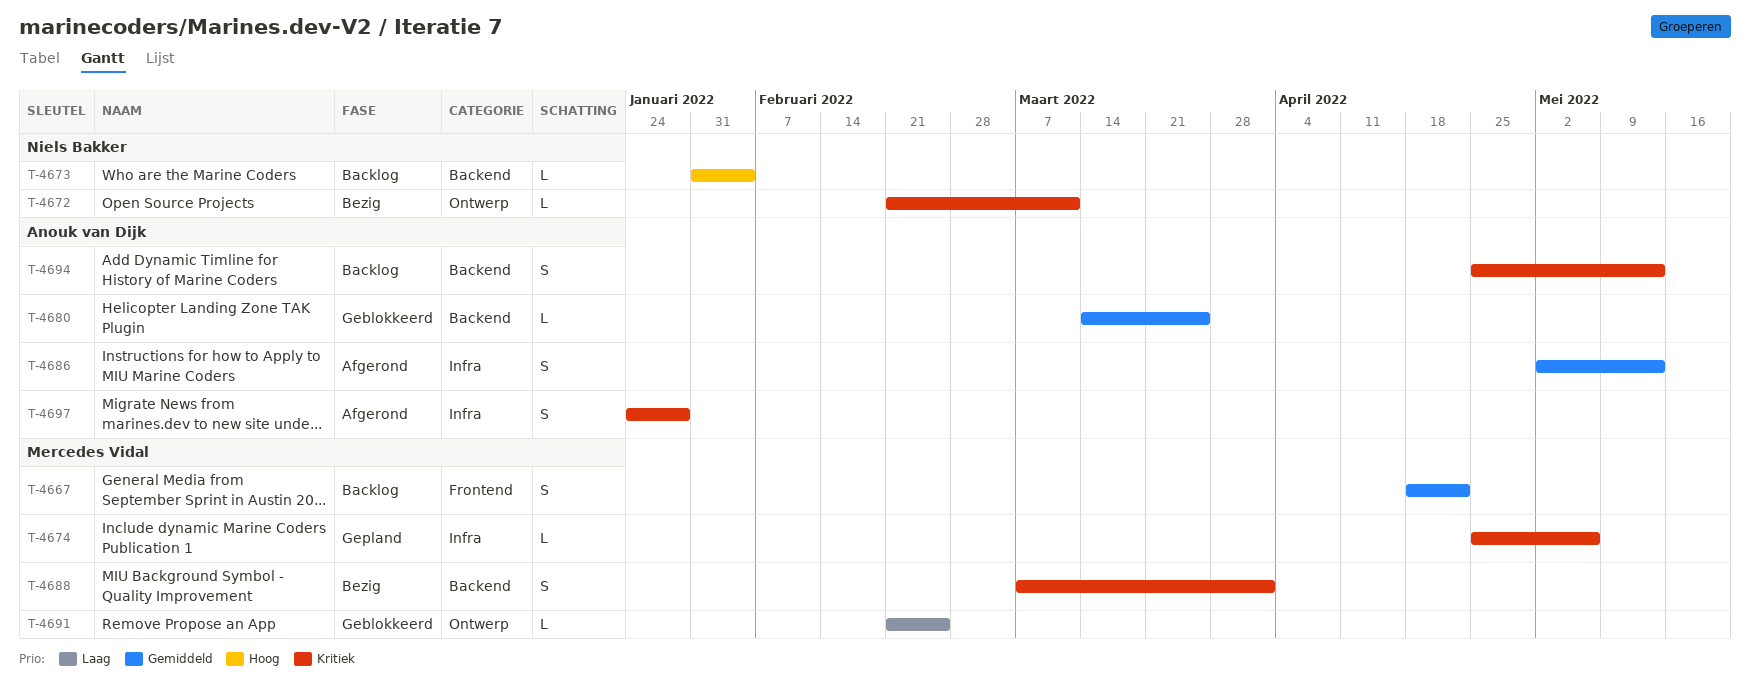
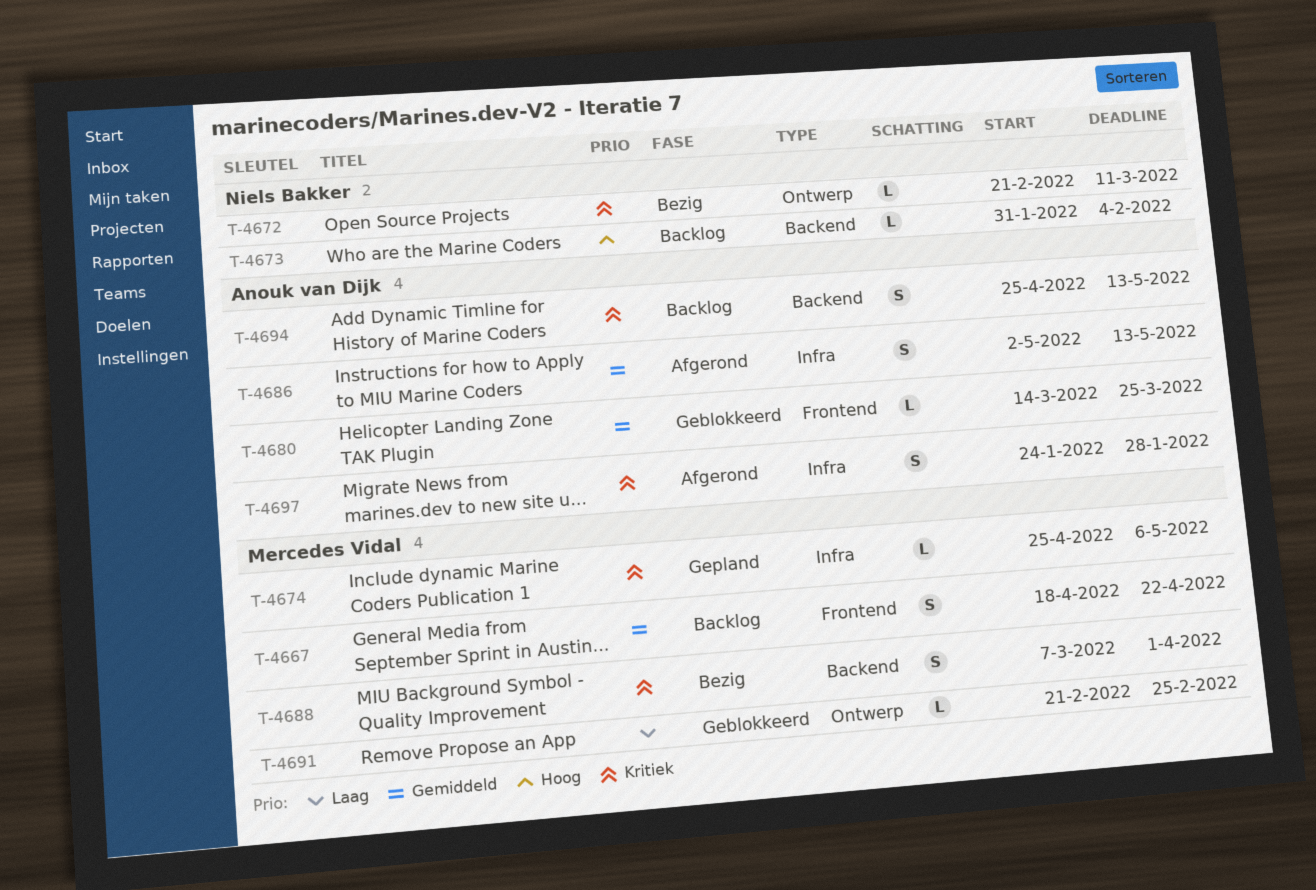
T-4680, label: Backend -> Frontend

